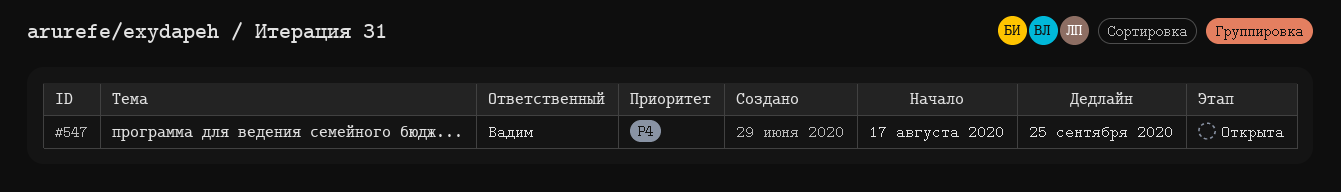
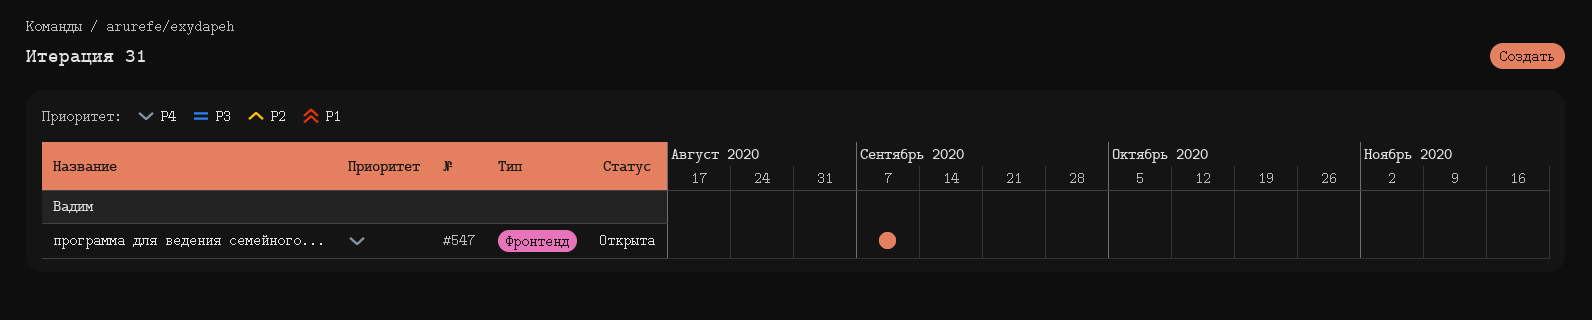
#547, start: Aug 17 -> Sep 7
#547, due: Sep 25 -> Sep 11

